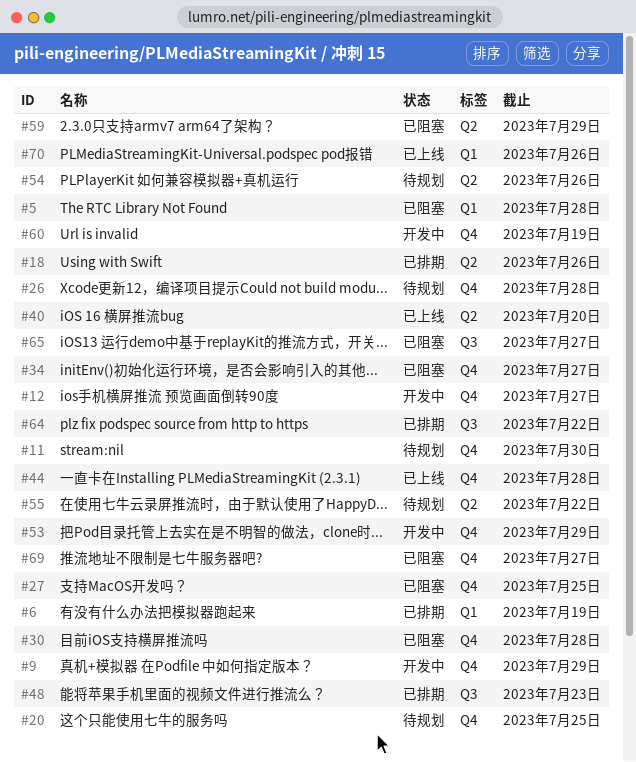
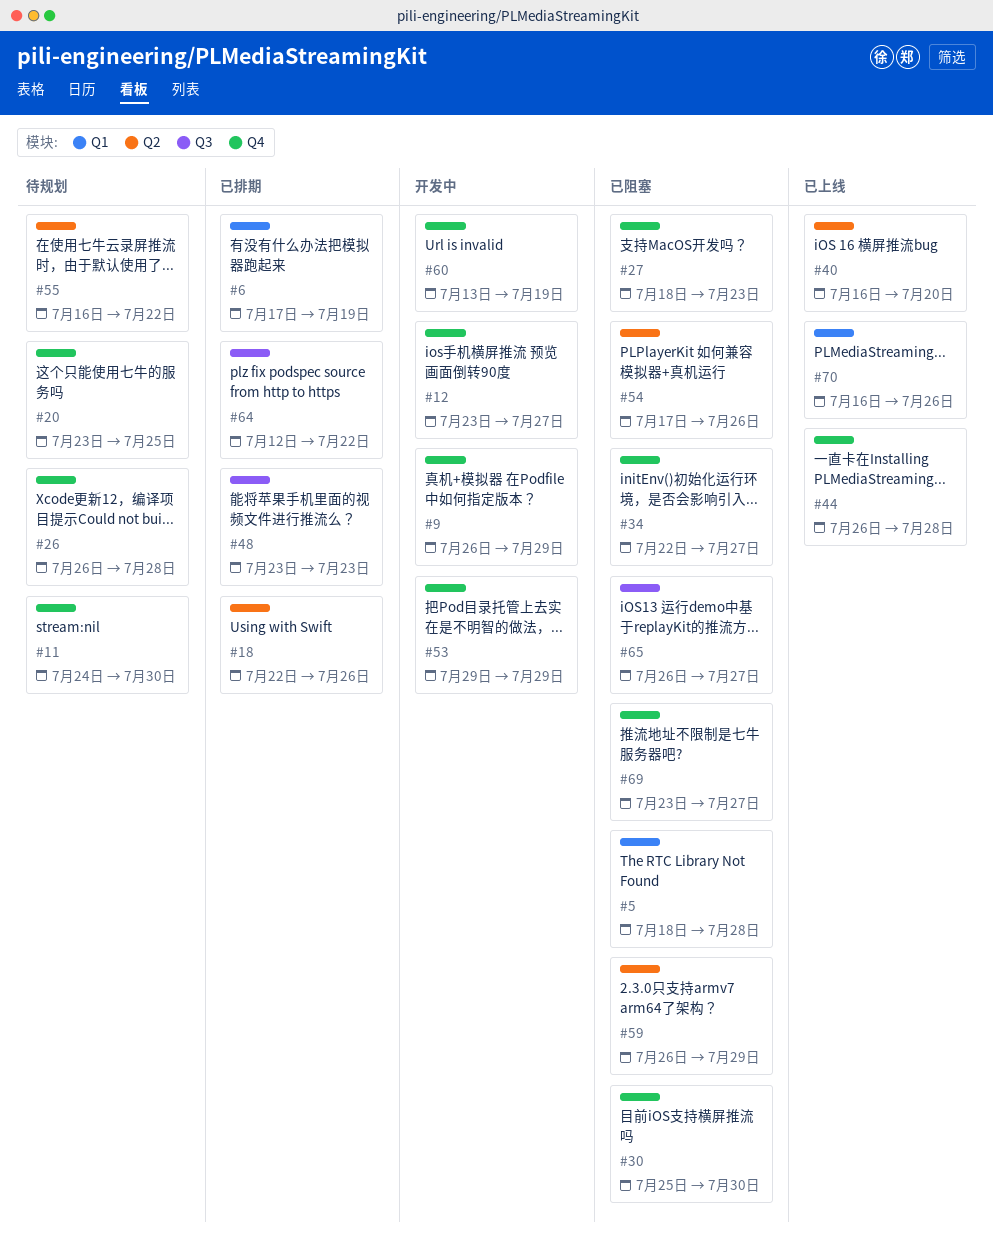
#27, due: Jul 25 -> Jul 23
#30, due: Jul 28 -> Jul 30
#54, status: 待规划 -> 已阻塞

